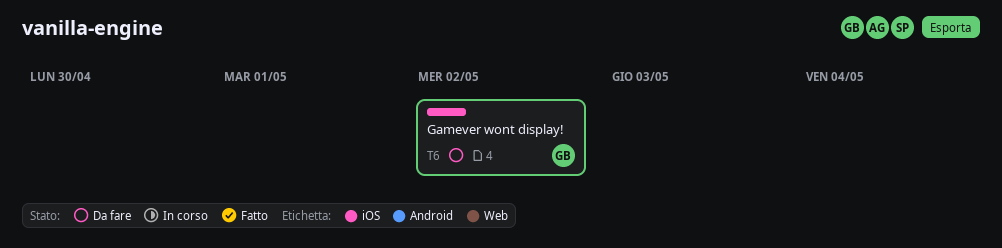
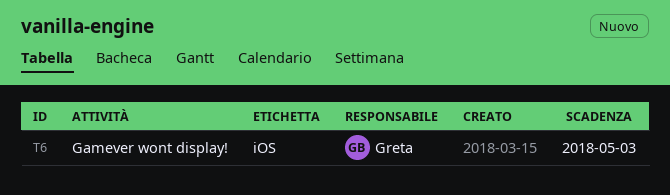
T6, due: May 2 -> May 3

